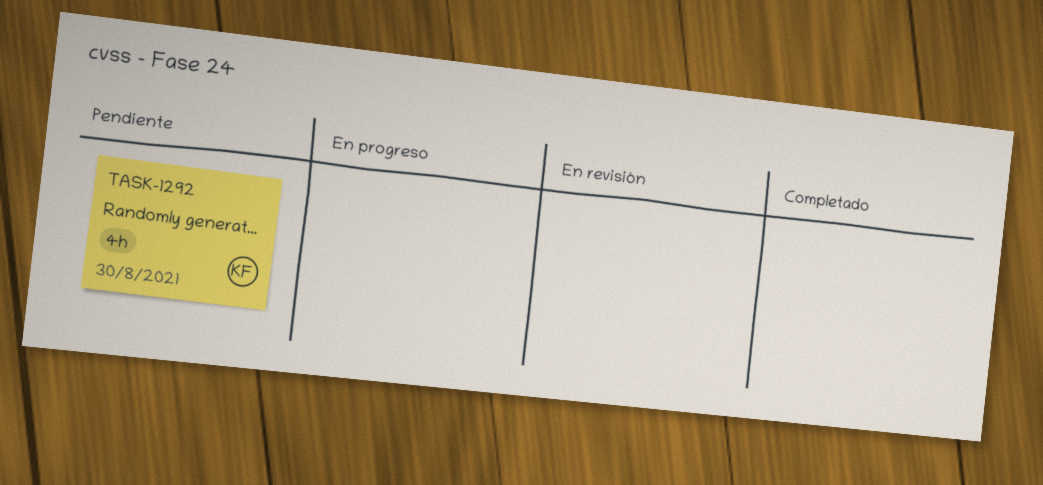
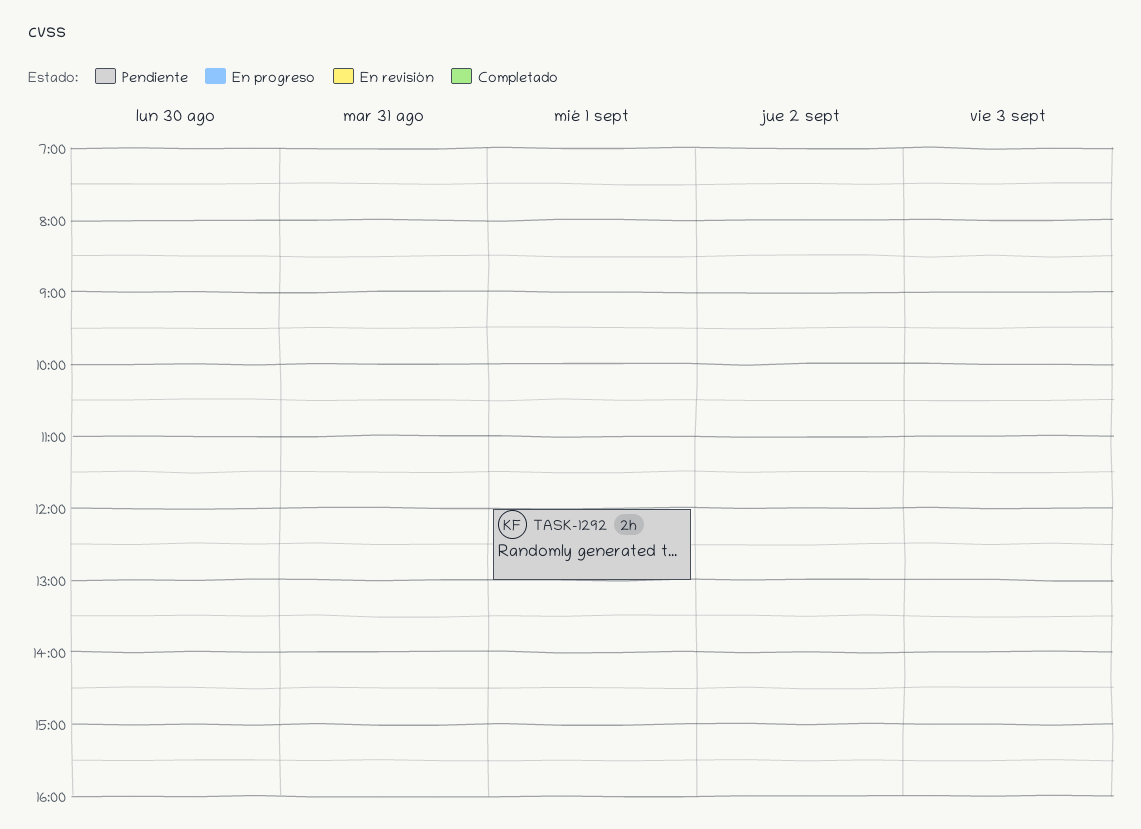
TASK-1292, estimate: 4h -> 2h
TASK-1292, day: Aug 30 -> Sep 1

